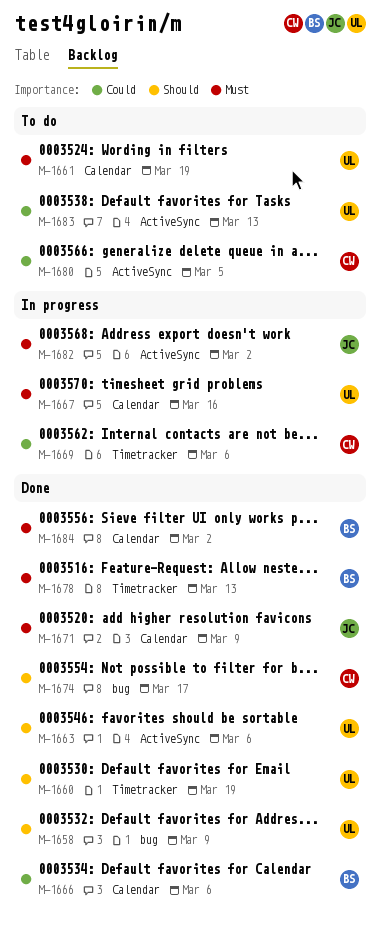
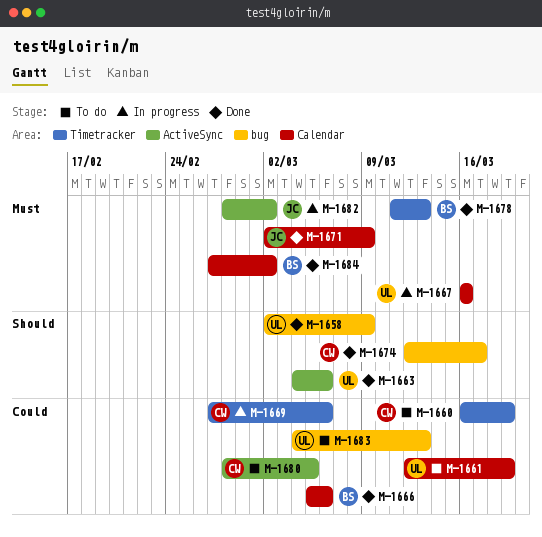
M-1660, status: Done -> To do
M-1660, owner: UL -> CW
M-1660, priority: Should -> Could
M-1661, priority: Must -> Could
M-1683, label: ActiveSync -> bug

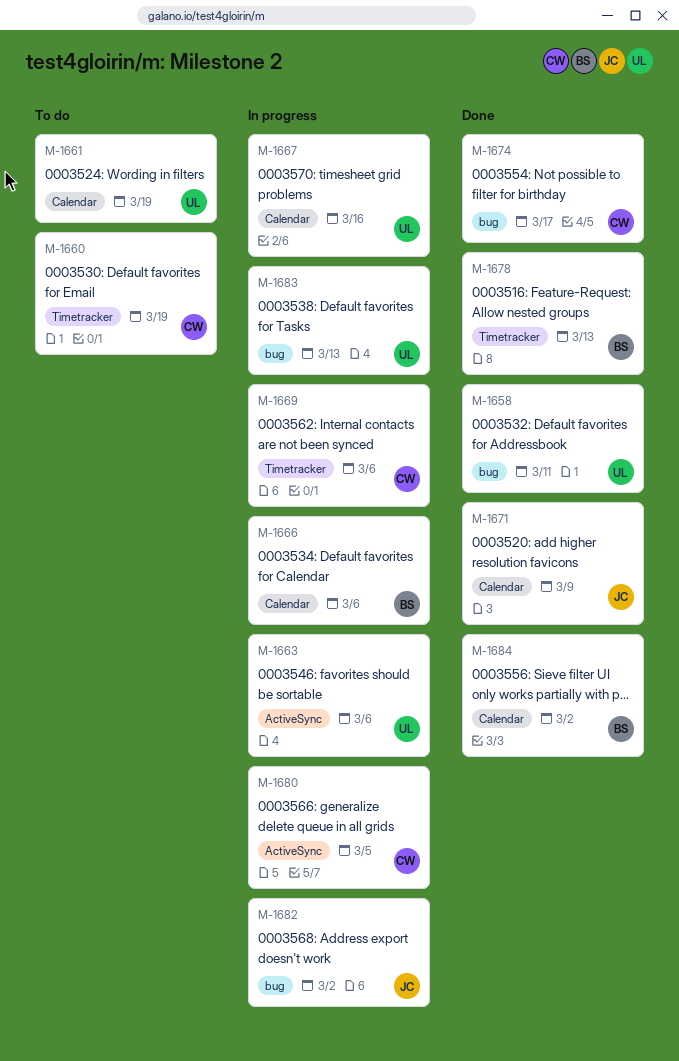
M-1658, due: Mar 9 -> Mar 11
M-1663, status: Done -> In progress
M-1666, status: Done -> In progress
M-1680, status: To do -> In progress
M-1682, label: ActiveSync -> bug
M-1683, status: To do -> In progress

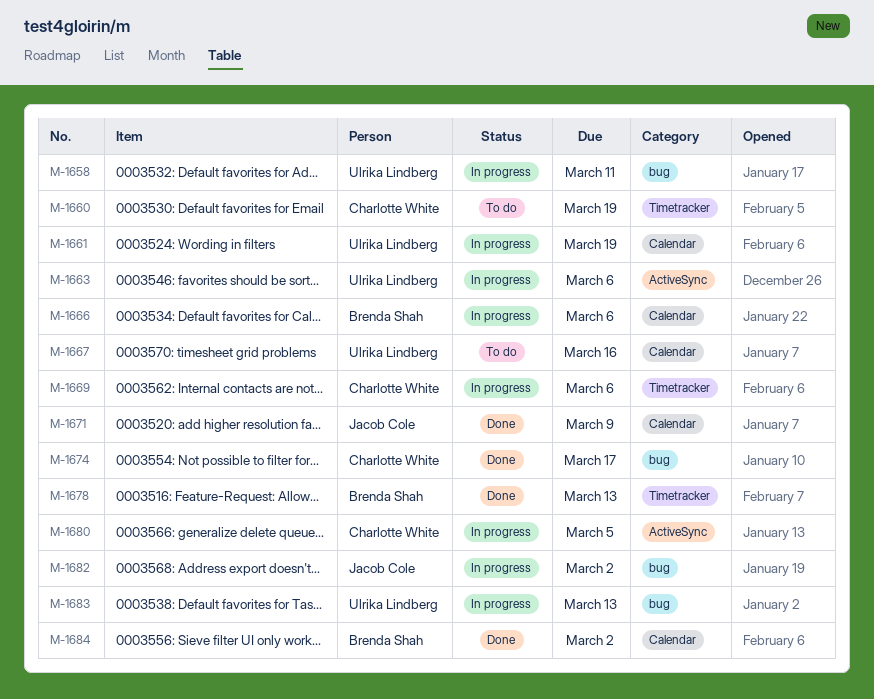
M-1658, status: Done -> In progress
M-1661, status: To do -> In progress
M-1667, status: In progress -> To do

